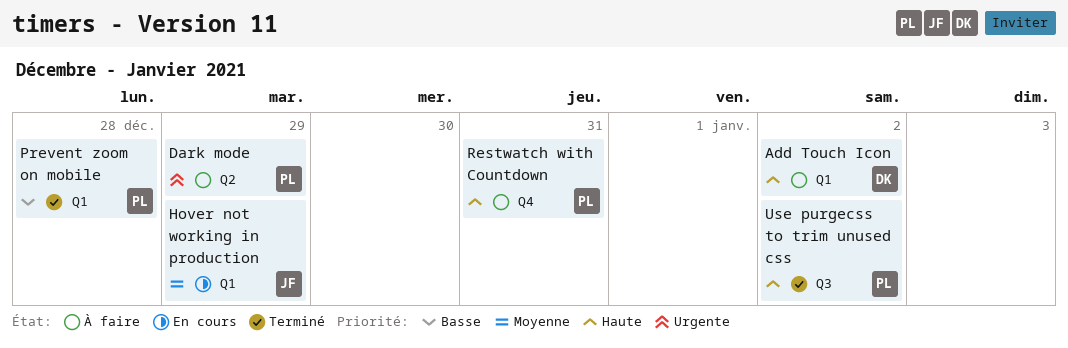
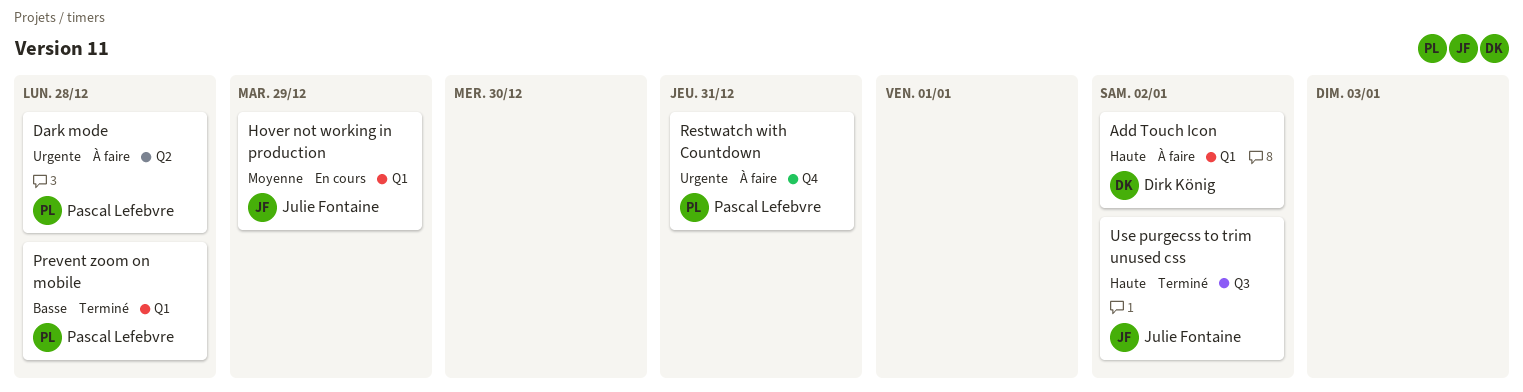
Dark mode, due: Dec 29 -> Dec 28
Restwatch with Countdown, priority: Haute -> Urgente
Use purgecss to trim unused css, owner: Pascal Lefebvre -> Julie Fontaine

